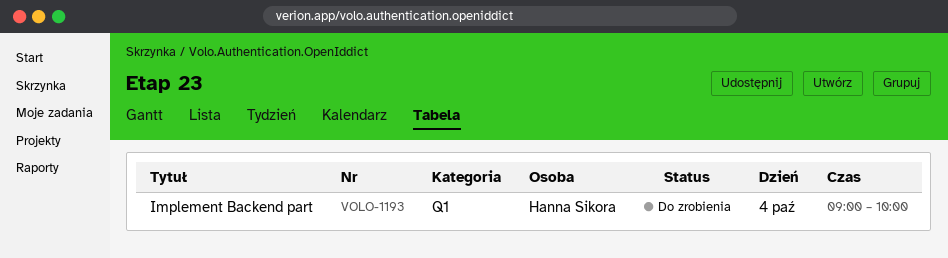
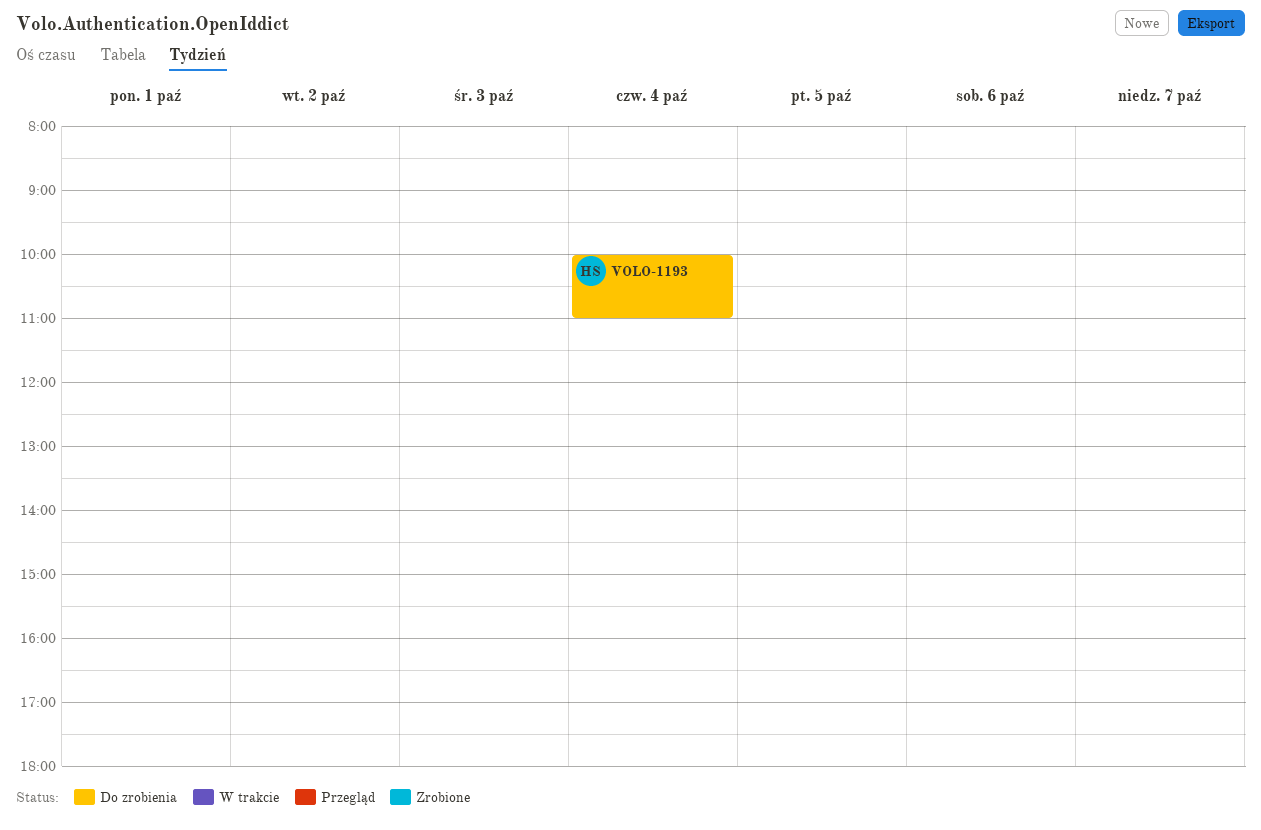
VOLO-1193, begins: 09:00 -> 10:00
VOLO-1193, ends: 10:00 -> 11:00

